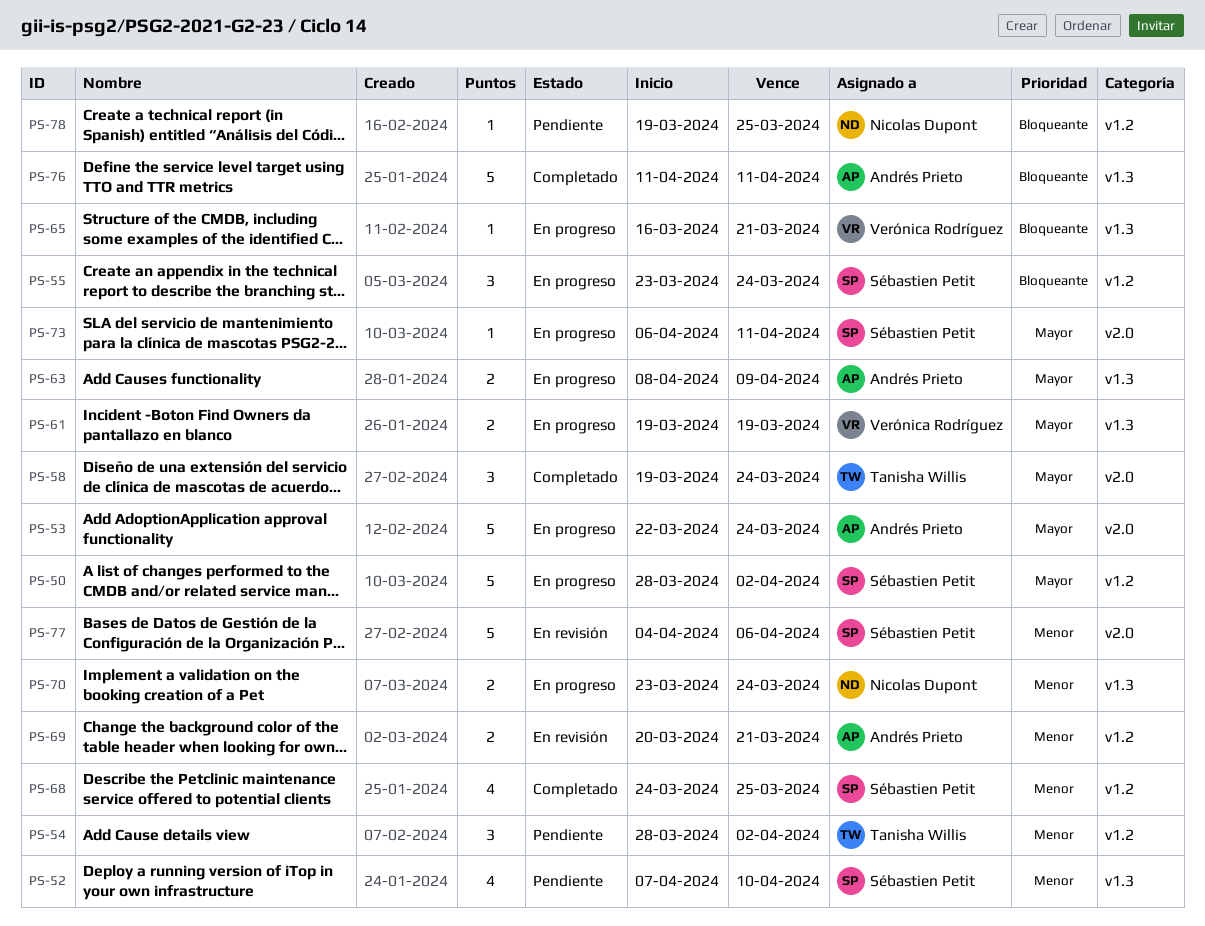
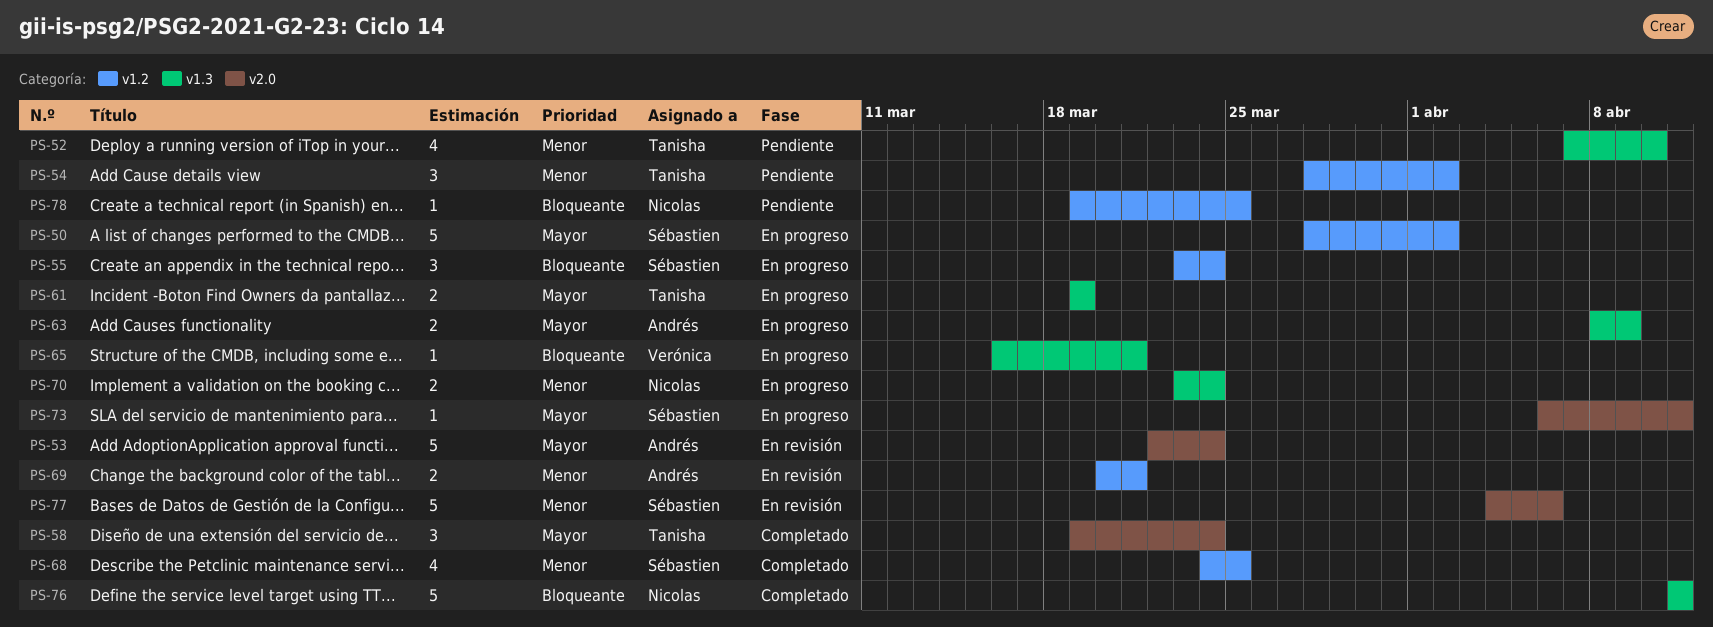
PS-52, owner: Sébastien Petit -> Tanisha Willis
PS-53, status: En progreso -> En revisión
PS-61, owner: Verónica Rodríguez -> Tanisha Willis
PS-76, owner: Andrés Prieto -> Nicolas Dupont

